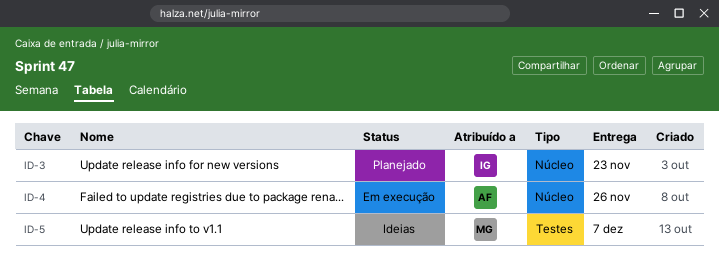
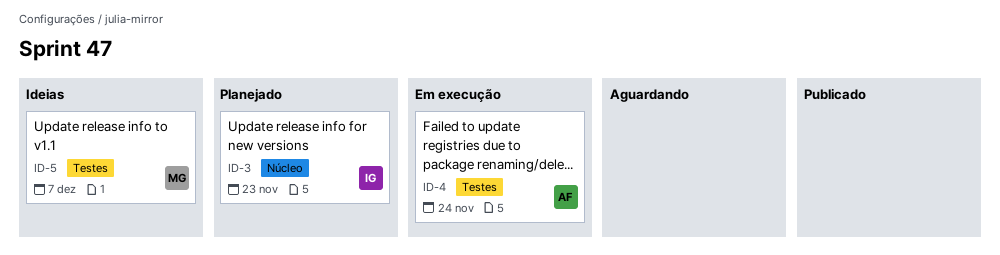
ID-4, label: Núcleo -> Testes
ID-4, due: Nov 26 -> Nov 24

